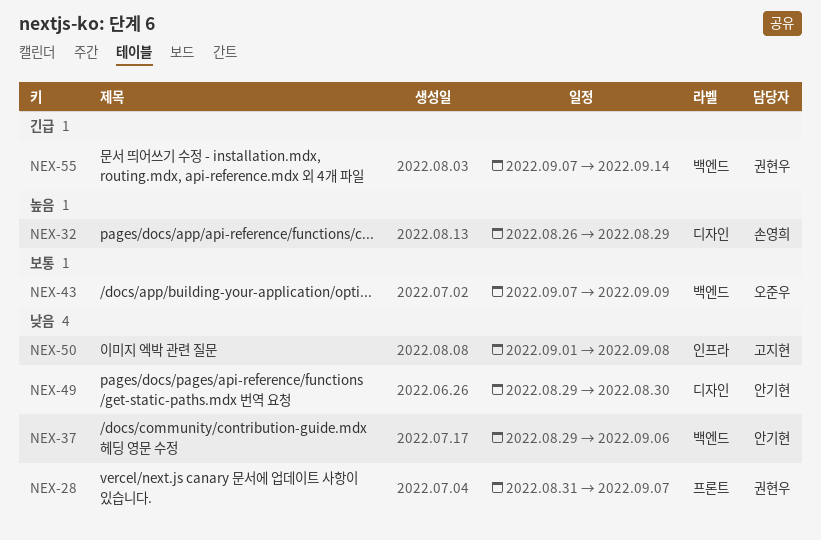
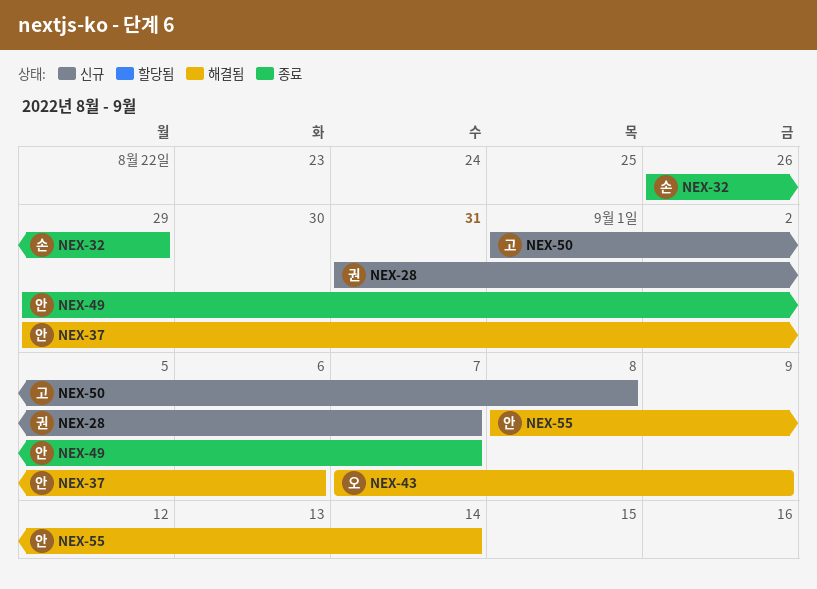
NEX-49, due: Aug 30 -> Sep 7
NEX-55, owner: 권현우 -> 안기현
NEX-55, start: Sep 7 -> Sep 8

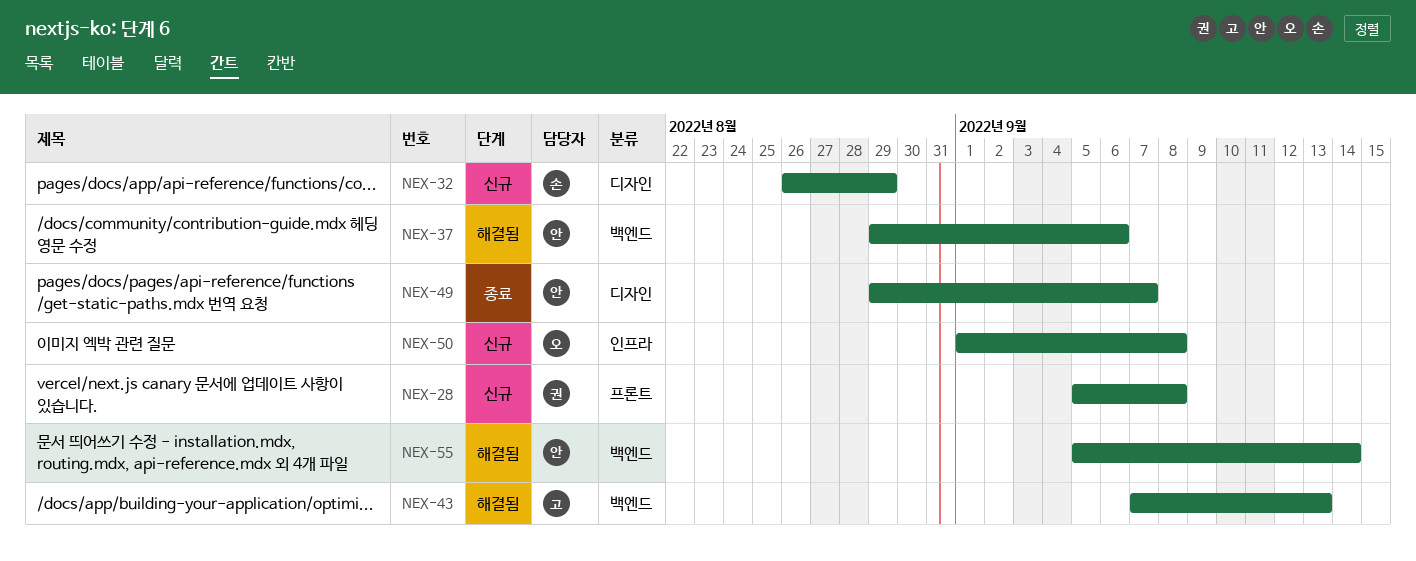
NEX-28, start: Aug 31 -> Sep 5
NEX-28, due: Sep 7 -> Sep 8
NEX-32, status: 종료 -> 신규
NEX-43, owner: 오 -> 고
NEX-43, due: Sep 9 -> Sep 13
NEX-50, owner: 고 -> 오
NEX-55, start: Sep 8 -> Sep 5

